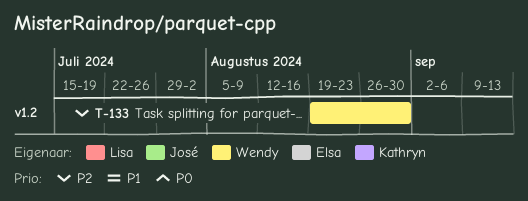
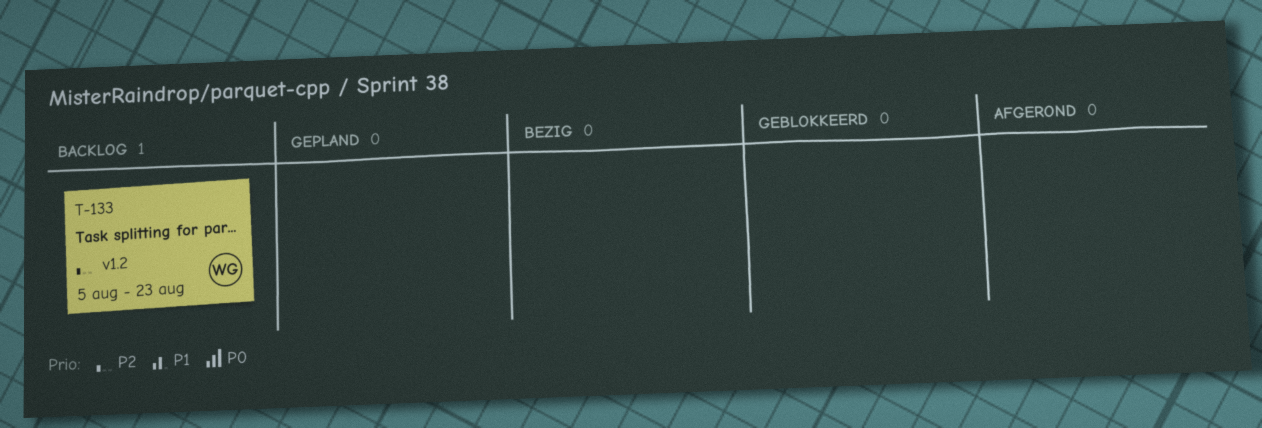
T-133, start: Aug 19 -> Aug 5
T-133, due: Aug 30 -> Aug 23

